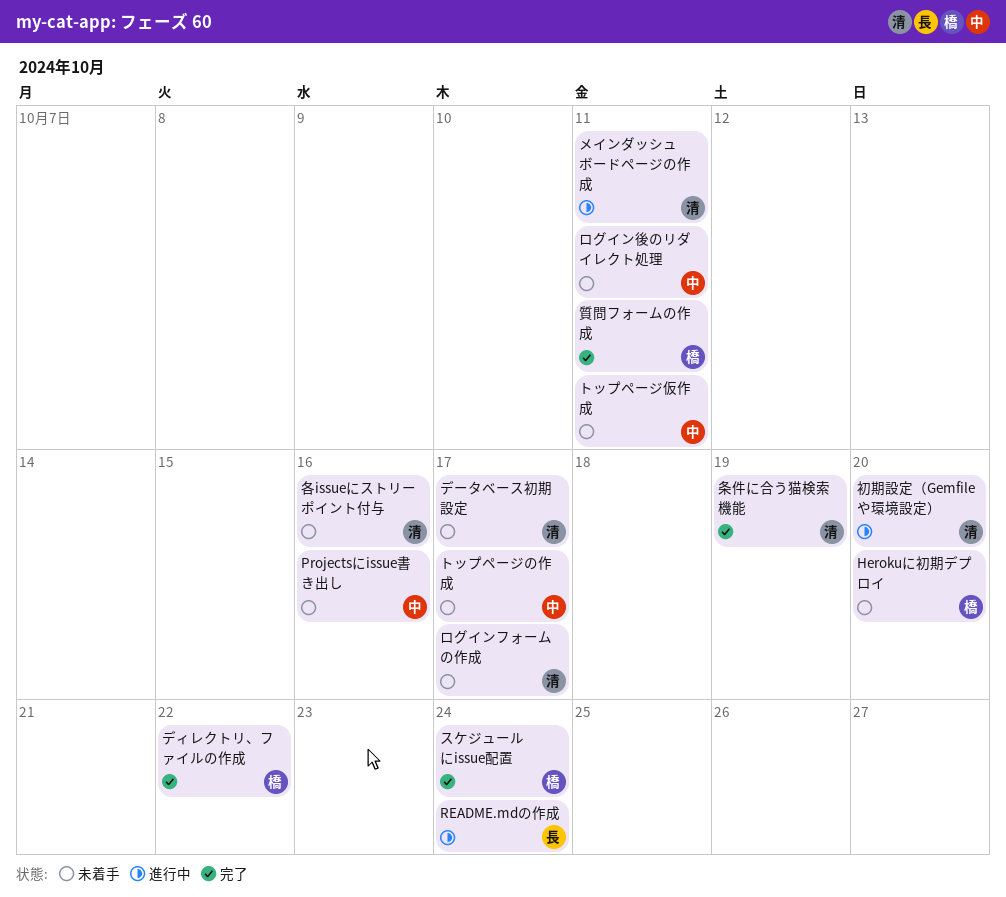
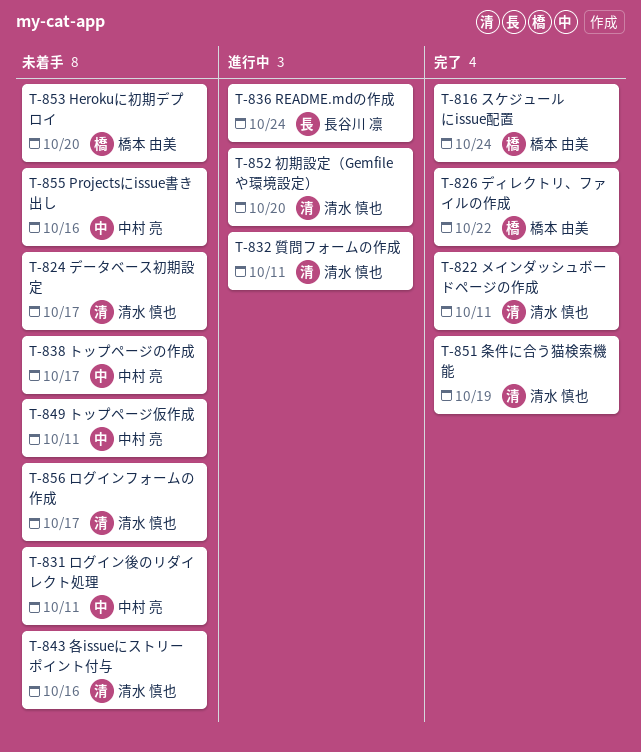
メインダッシュボードページの作成, status: 進行中 -> 完了
質問フォームの作成, status: 完了 -> 進行中
質問フォームの作成, owner: 橋本 由美 -> 清水 慎也

